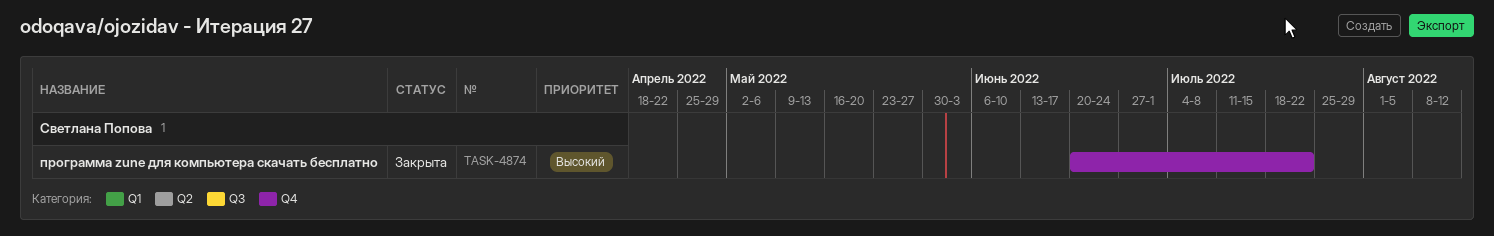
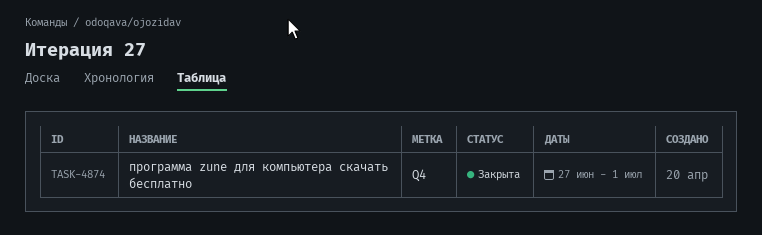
TASK-4874, start: Jun 20 -> Jun 27
TASK-4874, due: Jul 22 -> Jul 1

